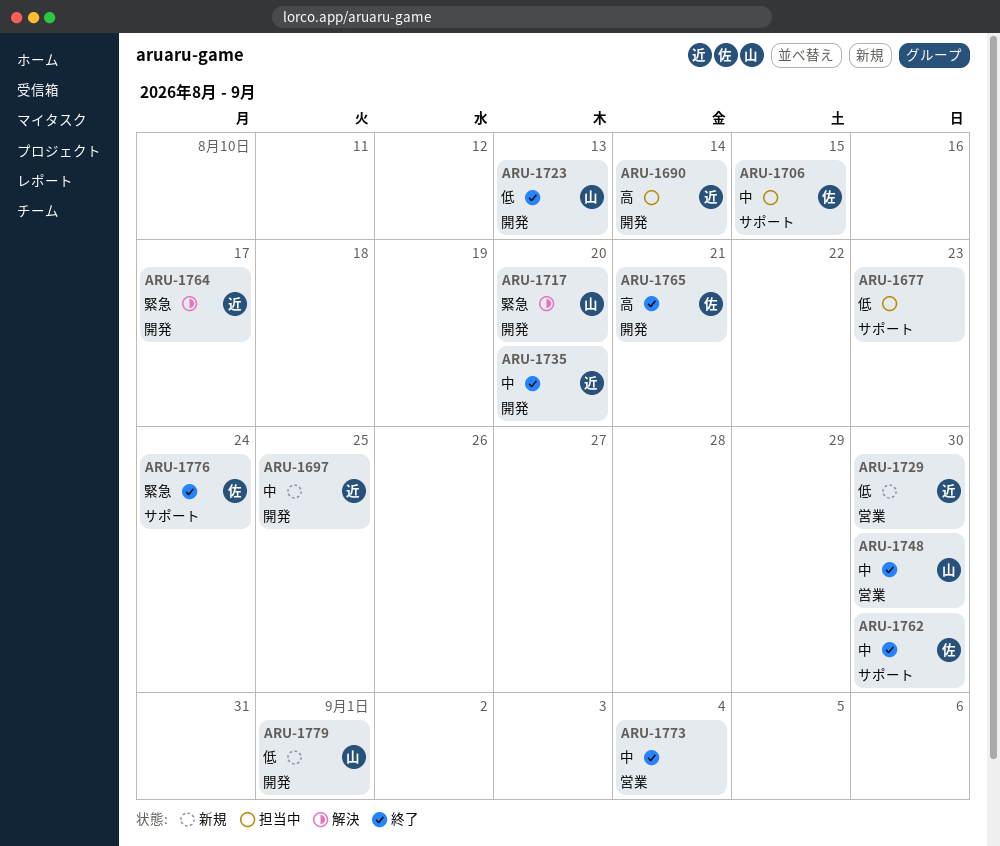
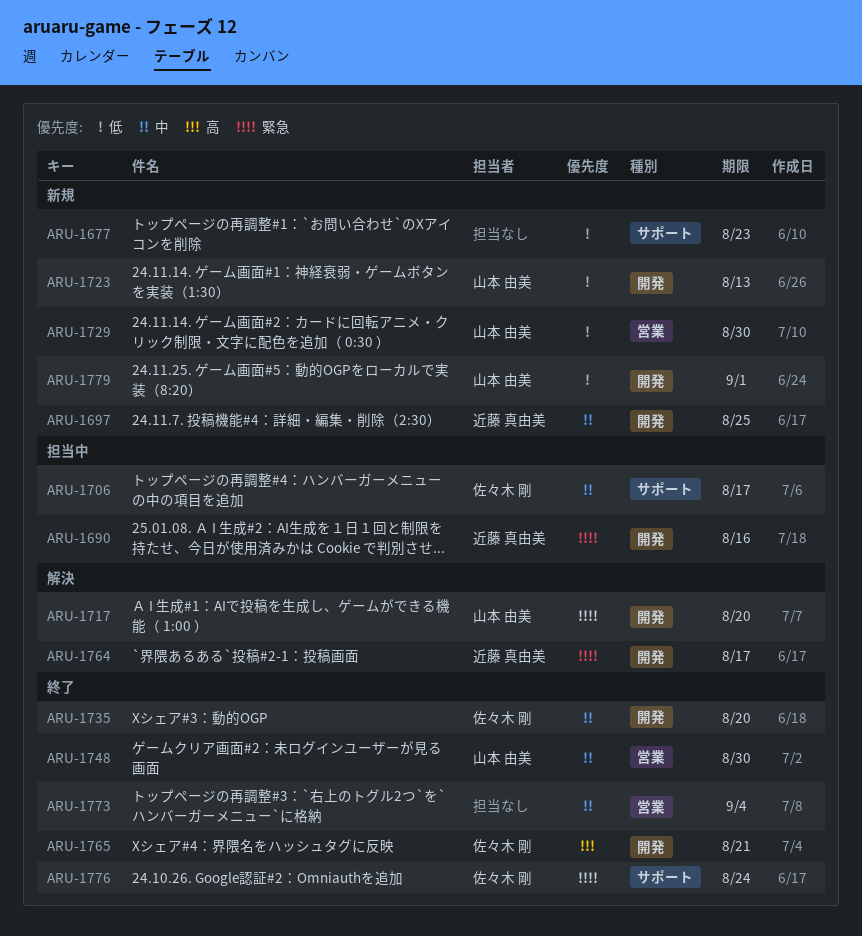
ARU-1677, status: 担当中 -> 新規
ARU-1690, priority: 高 -> 緊急
ARU-1690, due: Aug 14 -> Aug 16
ARU-1706, due: Aug 15 -> Aug 17
ARU-1723, status: 終了 -> 新規
ARU-1729, owner: 近藤 真由美 -> 山本 由美
ARU-1735, owner: 近藤 真由美 -> 佐々木 剛
ARU-1762: present -> none

